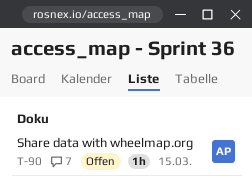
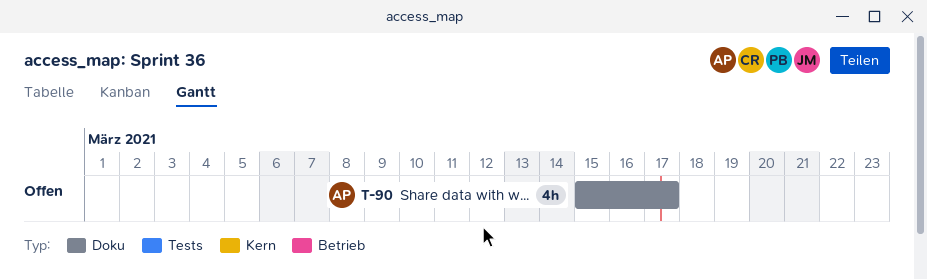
T-90, estimate: 1h -> 4h
T-90, due: Mar 15 -> Mar 17

